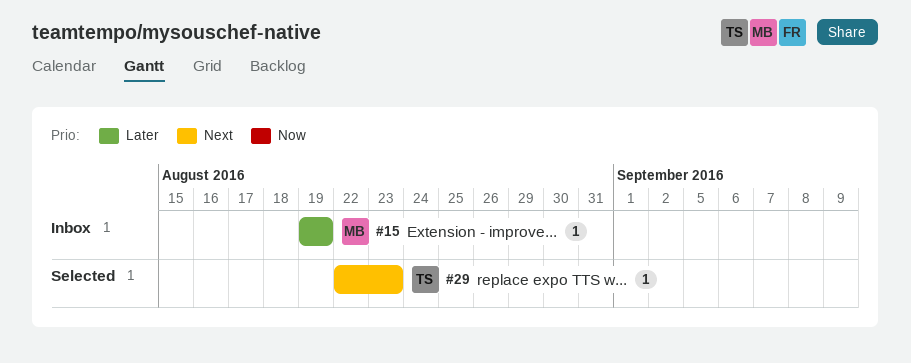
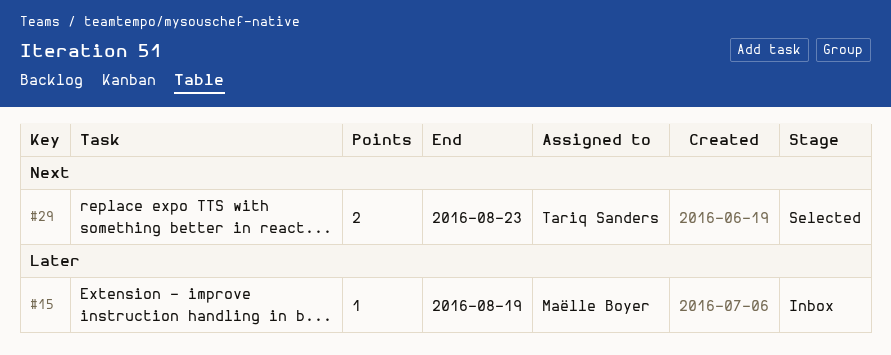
#29, estimate: 1 -> 2

